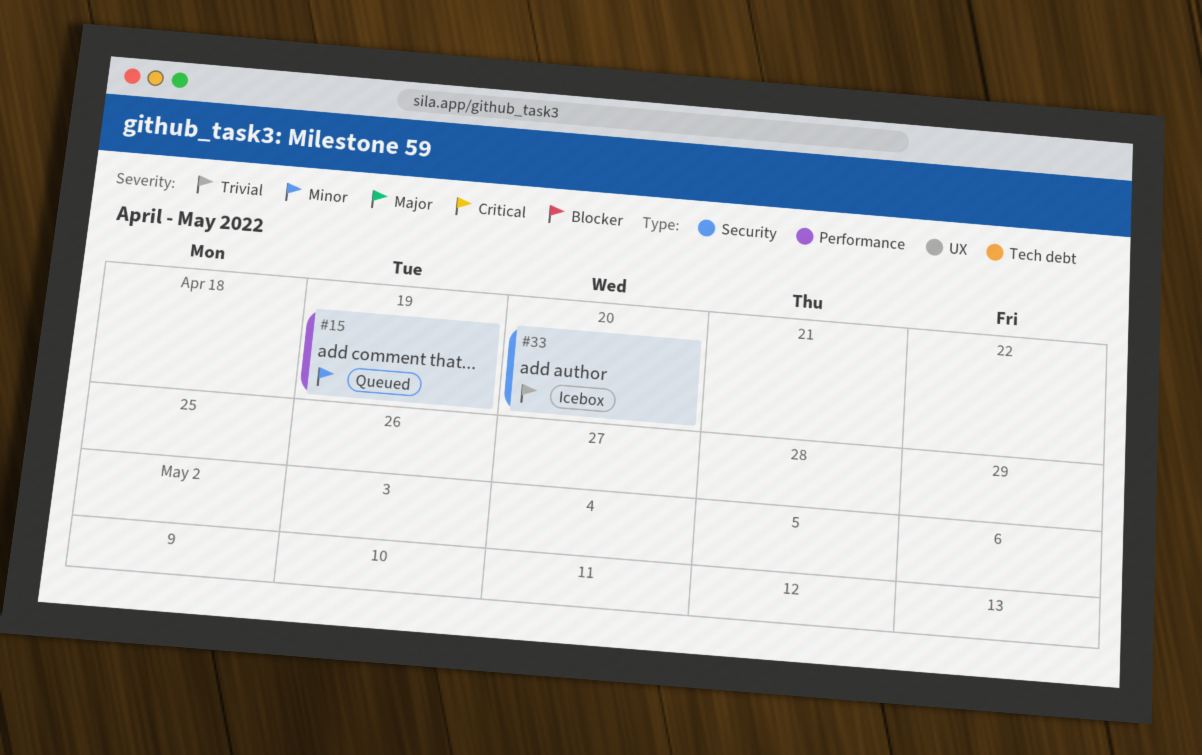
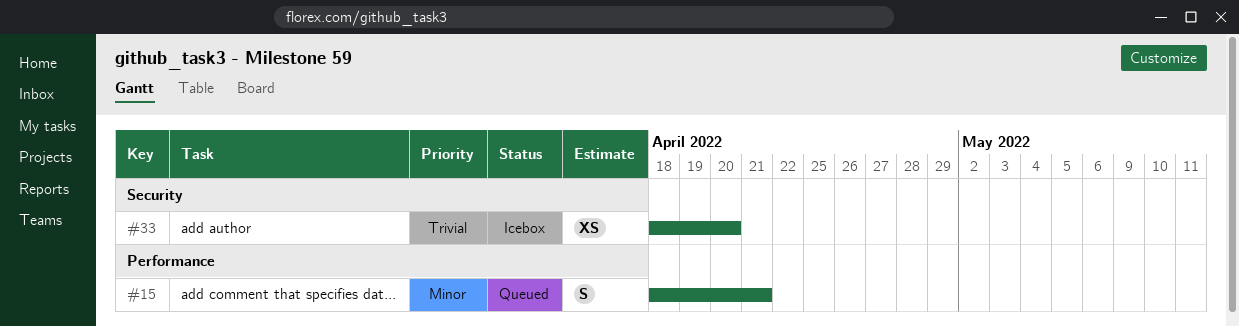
#15, due: Apr 19 -> Apr 21

